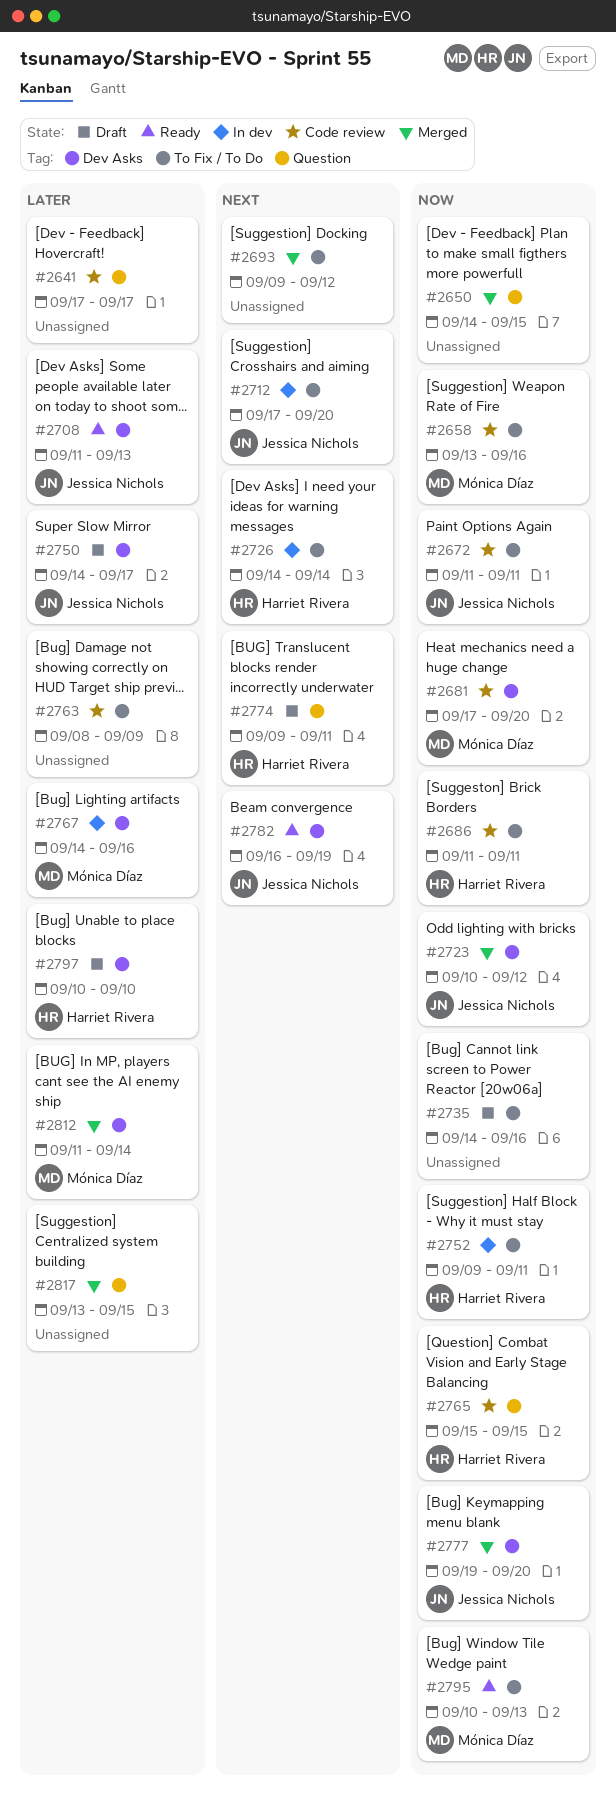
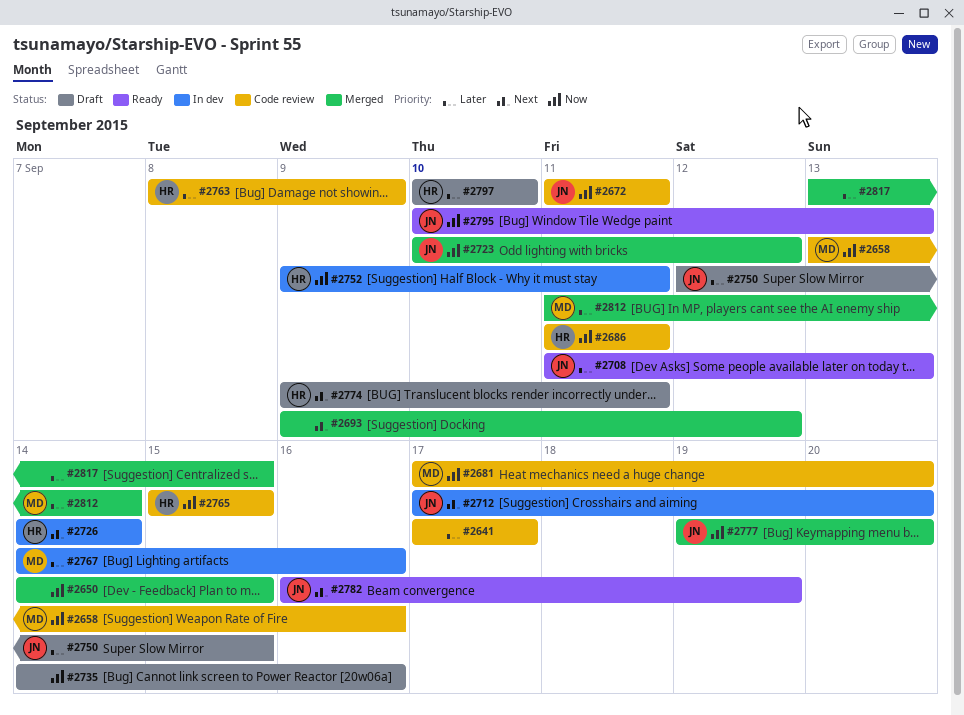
#2750, start: Sep 14 -> Sep 12
#2750, due: Sep 17 -> Sep 15
#2763, owner: none -> Harriet Rivera
#2795, owner: Mónica Díaz -> Jessica Nichols

